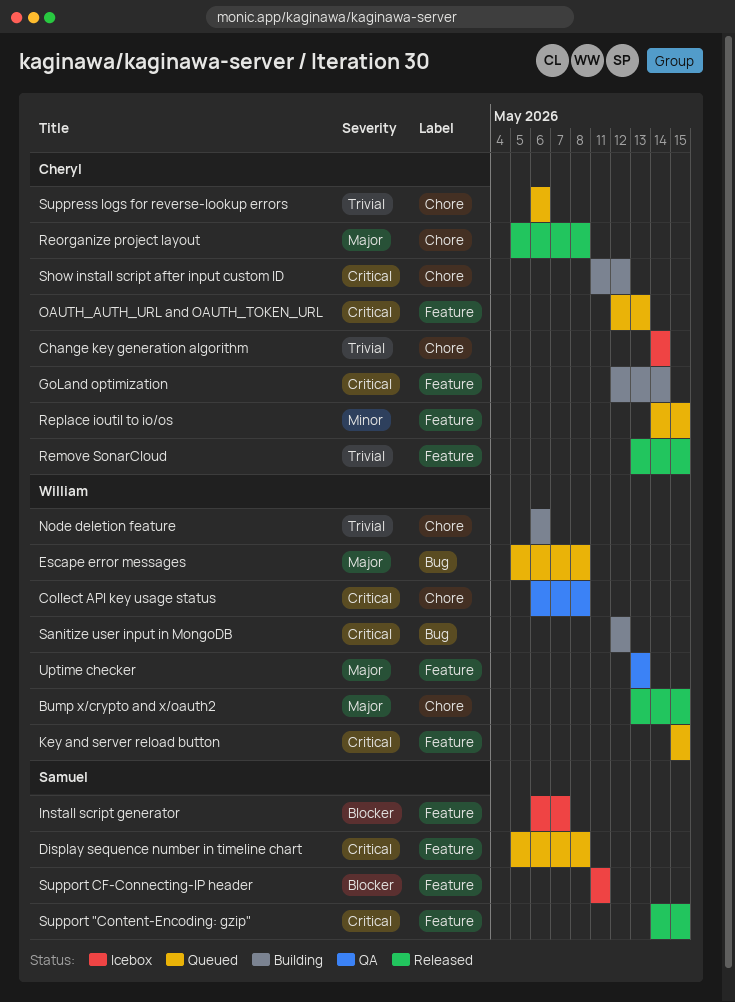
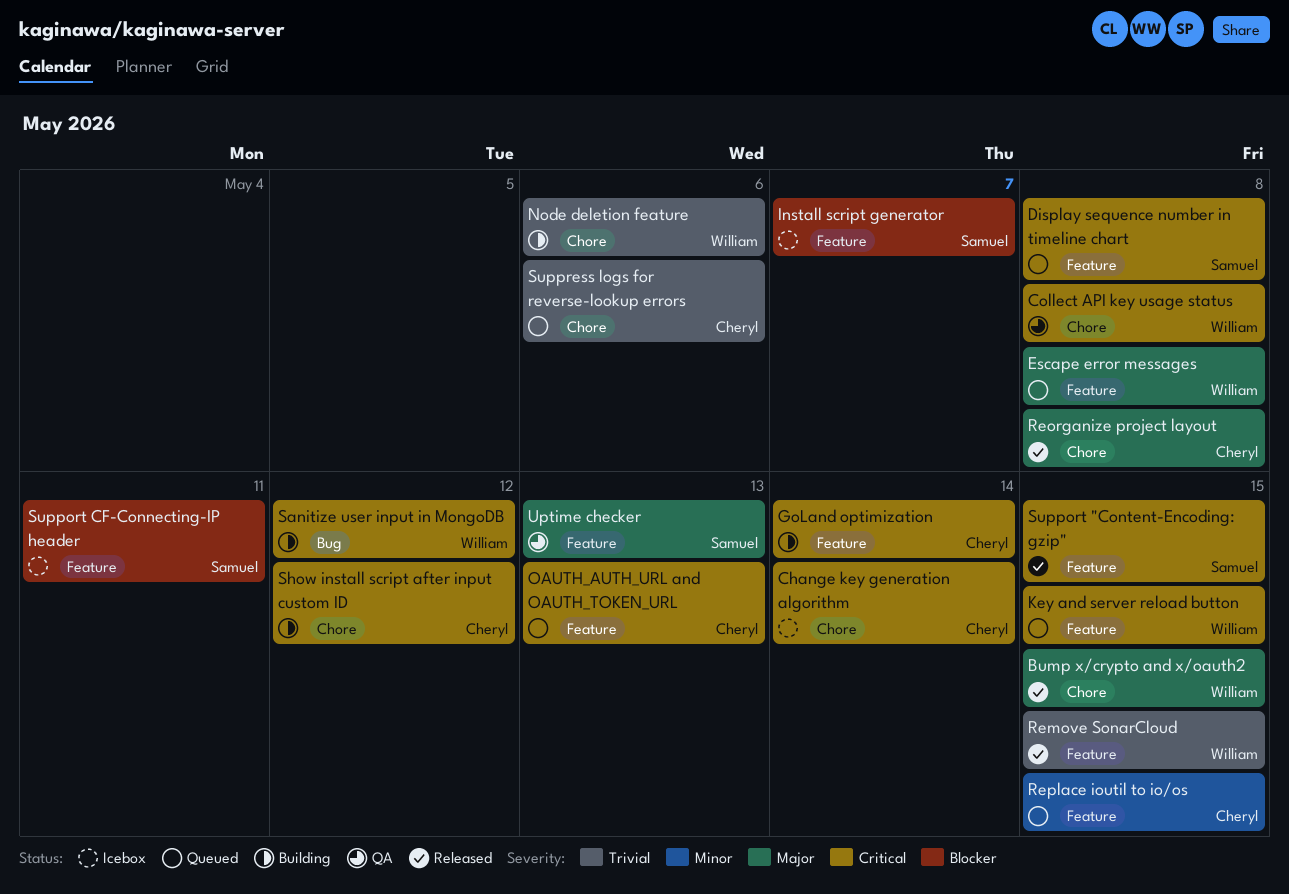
Change key generation algorithm, priority: Trivial -> Critical
Escape error messages, label: Bug -> Feature
Remove SonarCloud, owner: Cheryl -> William
Uptime checker, owner: William -> Samuel

